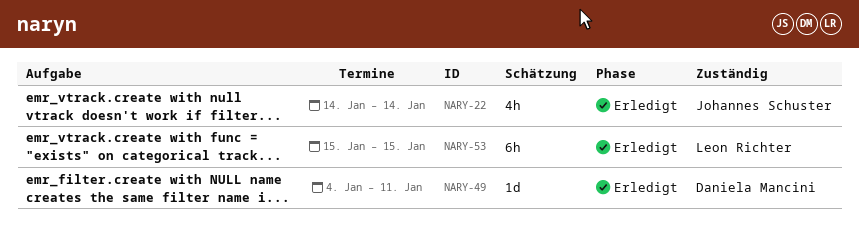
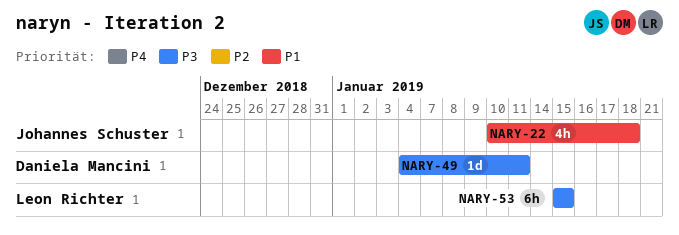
NARY-22, start: Jan 14 -> Jan 10
NARY-22, due: Jan 14 -> Jan 18

